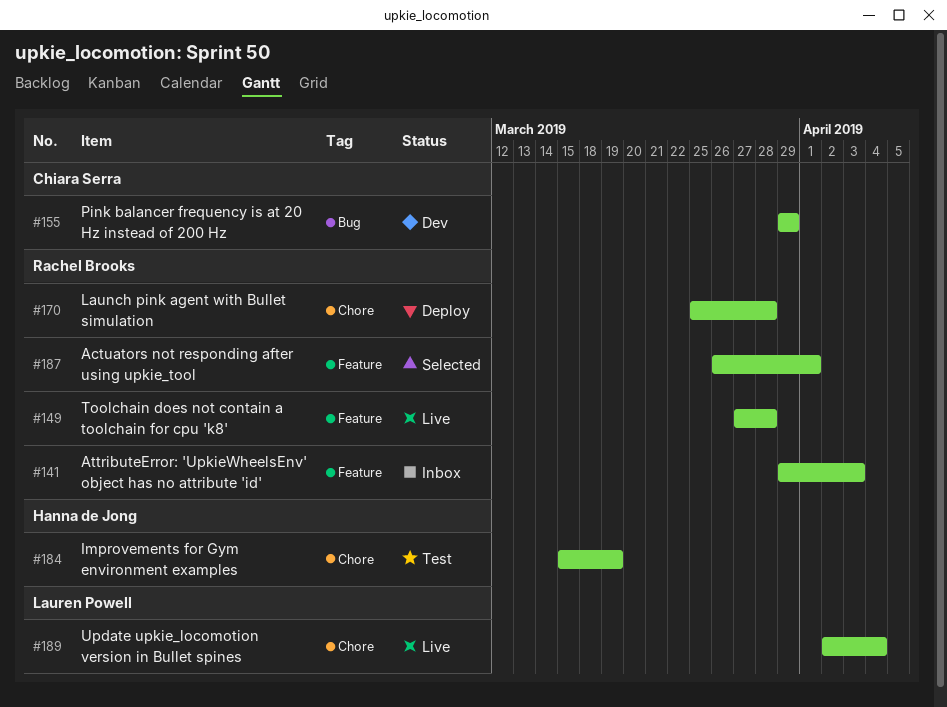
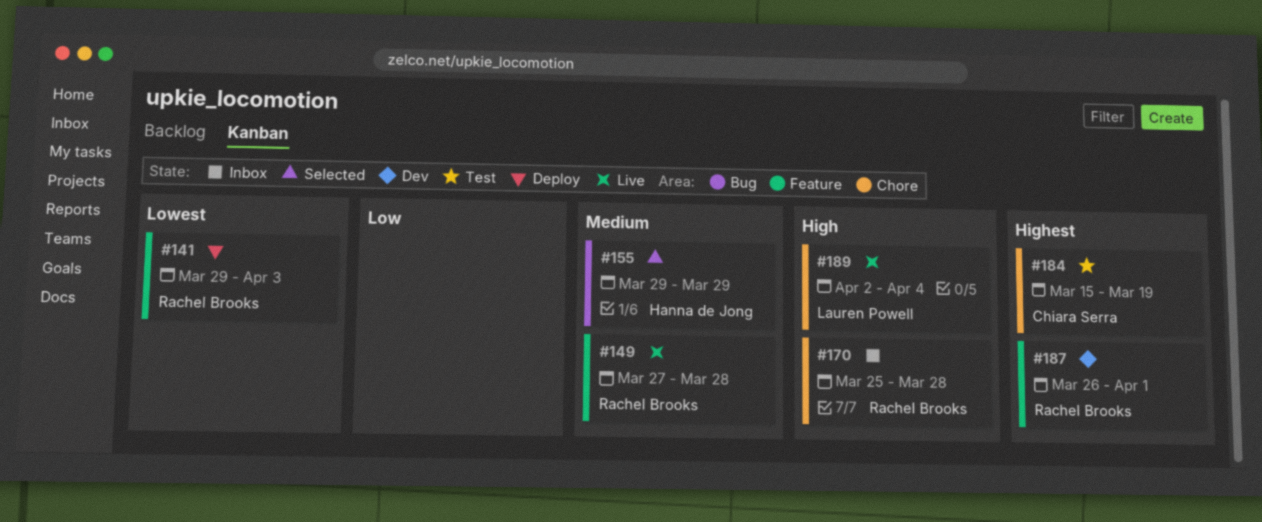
#141, status: Inbox -> Deploy
#155, status: Dev -> Selected
#155, owner: Chiara Serra -> Hanna de Jong
#170, status: Deploy -> Inbox
#184, owner: Hanna de Jong -> Chiara Serra
#187, status: Selected -> Dev

